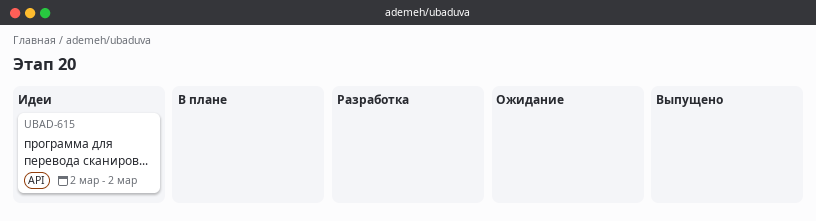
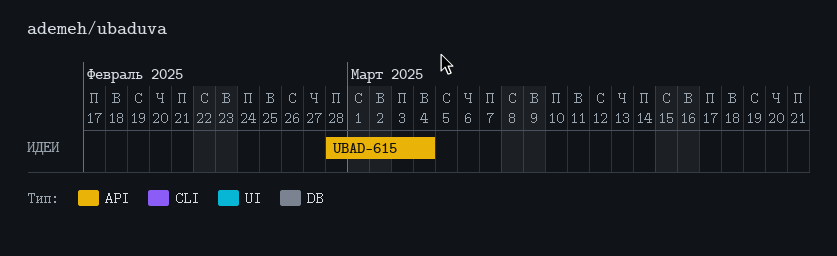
UBAD-615, start: Mar 2 -> Feb 28
UBAD-615, due: Mar 2 -> Mar 4

